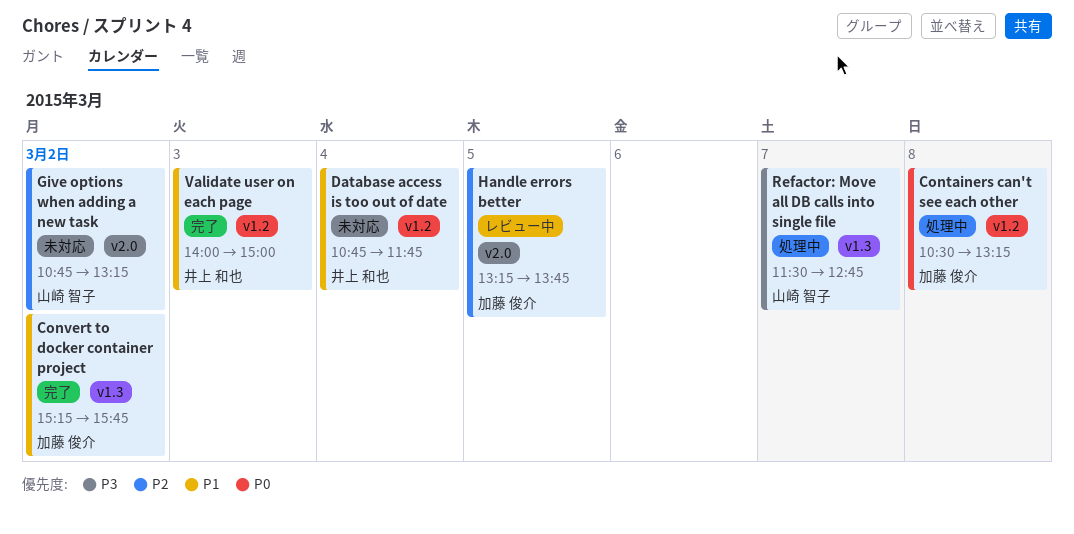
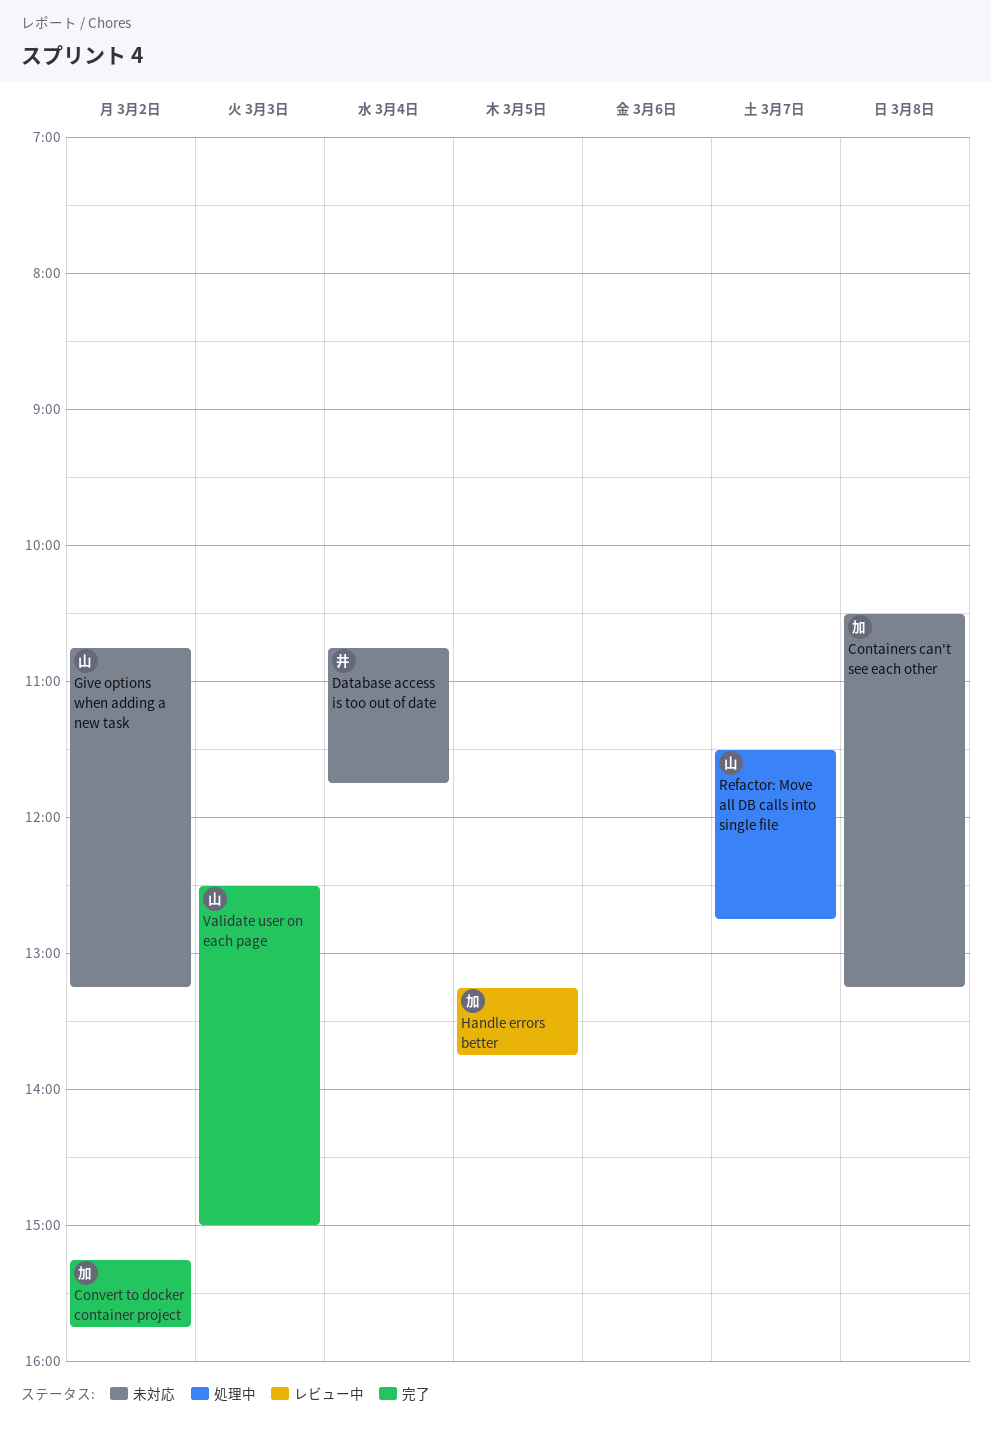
Containers can't see each other, status: 処理中 -> 未対応
Validate user on each page, owner: 井上 和也 -> 山崎 智子
Validate user on each page, begins: 14:00 -> 12:30

